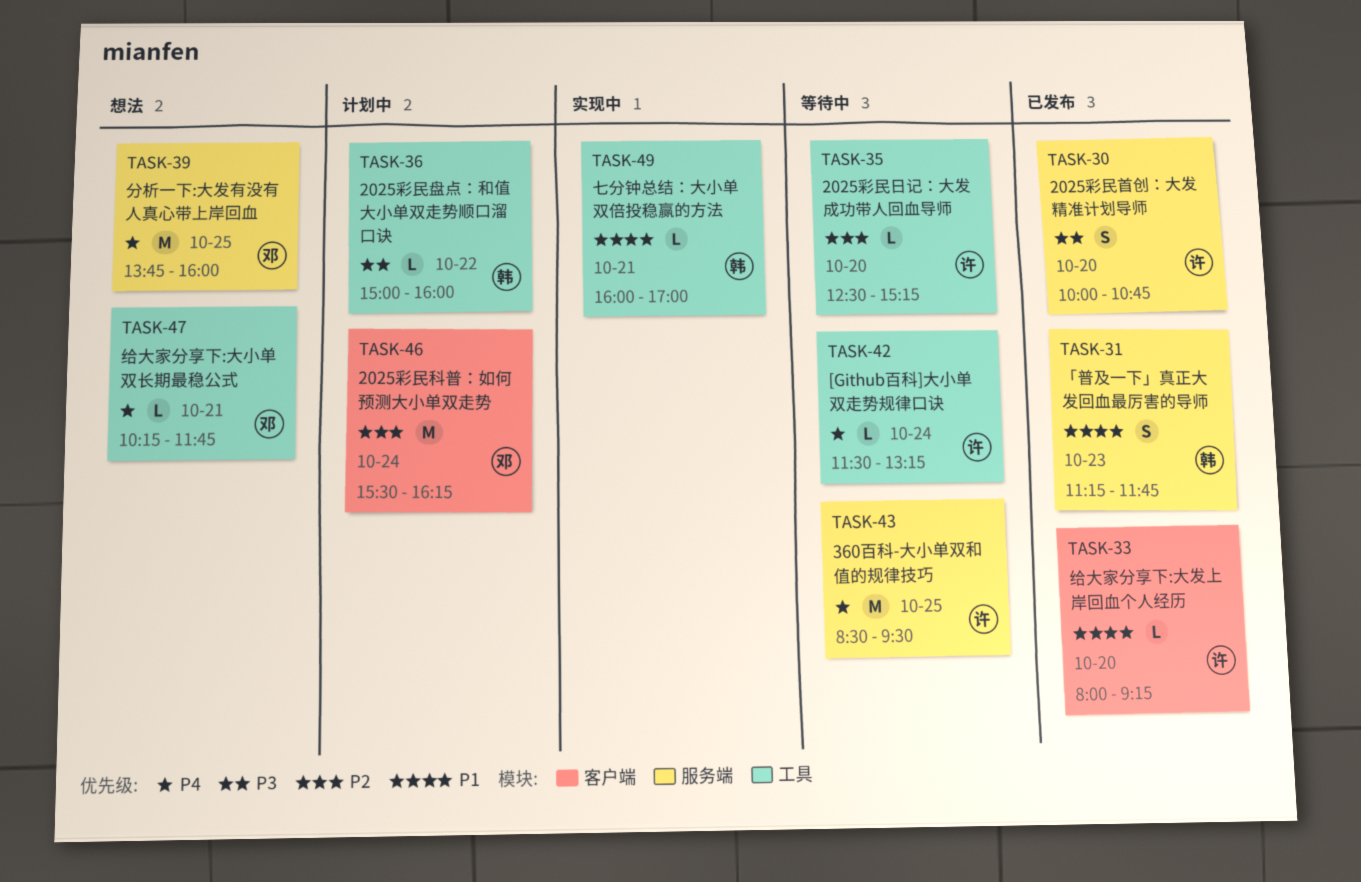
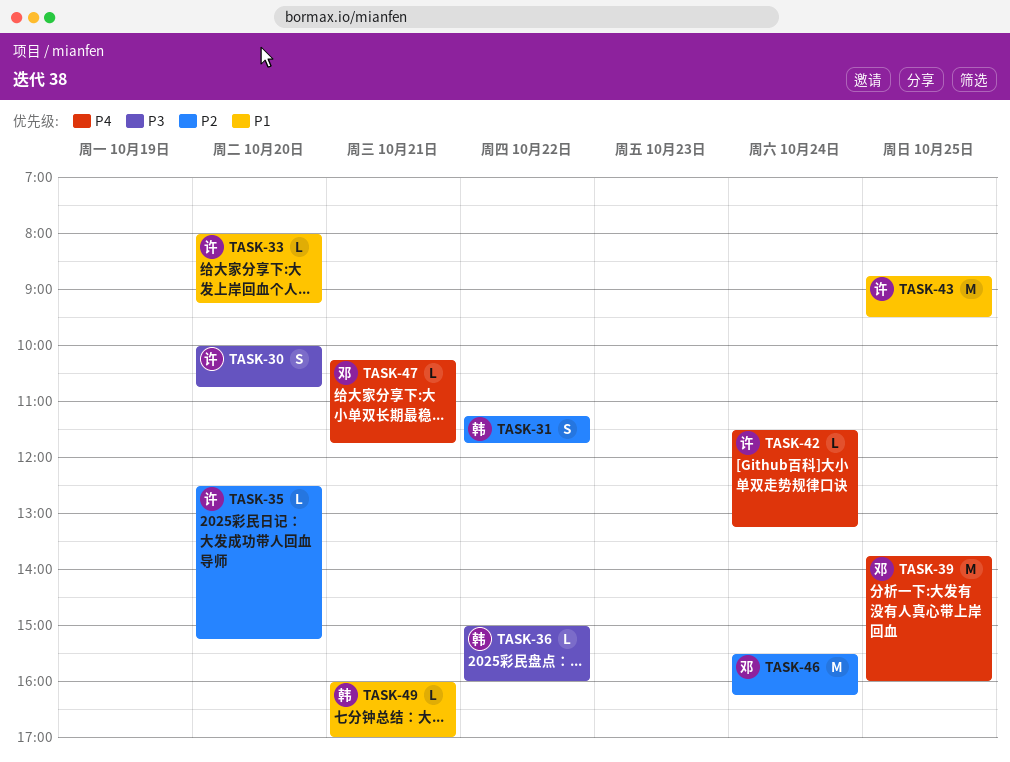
TASK-31, priority: P1 -> P2
TASK-31, day: Oct 23 -> Oct 22
TASK-43, priority: P4 -> P1
TASK-43, begins: 08:30 -> 08:45

